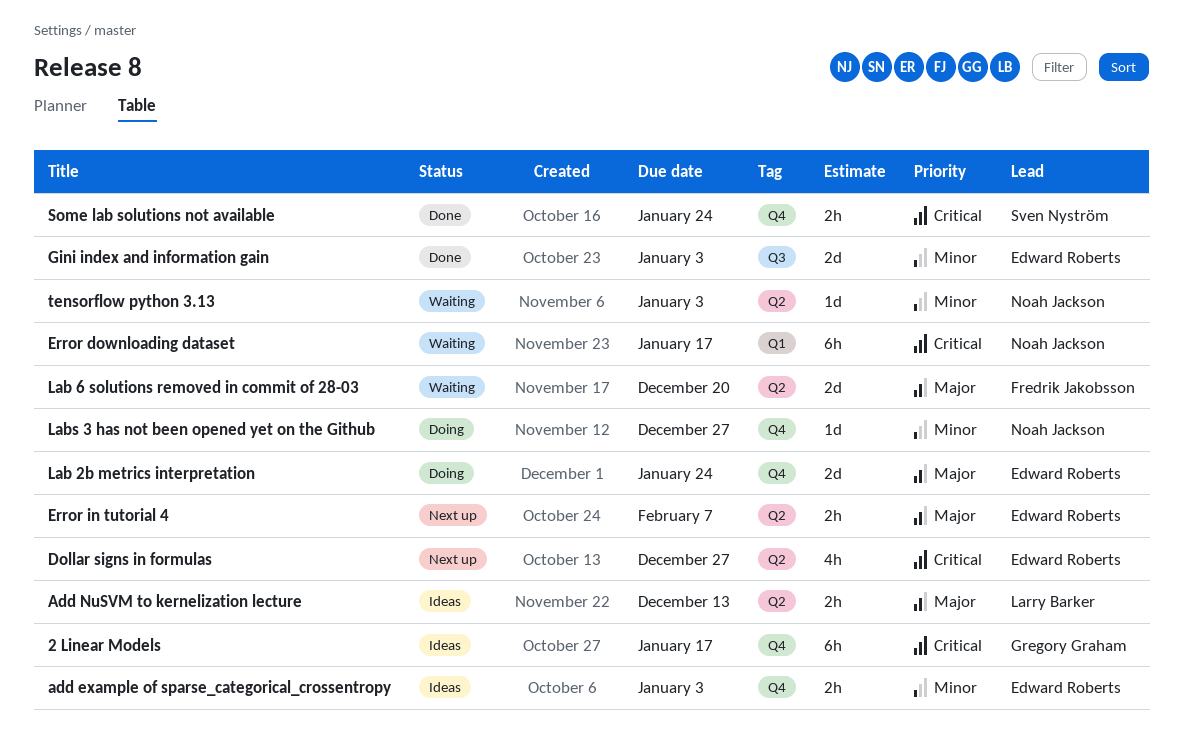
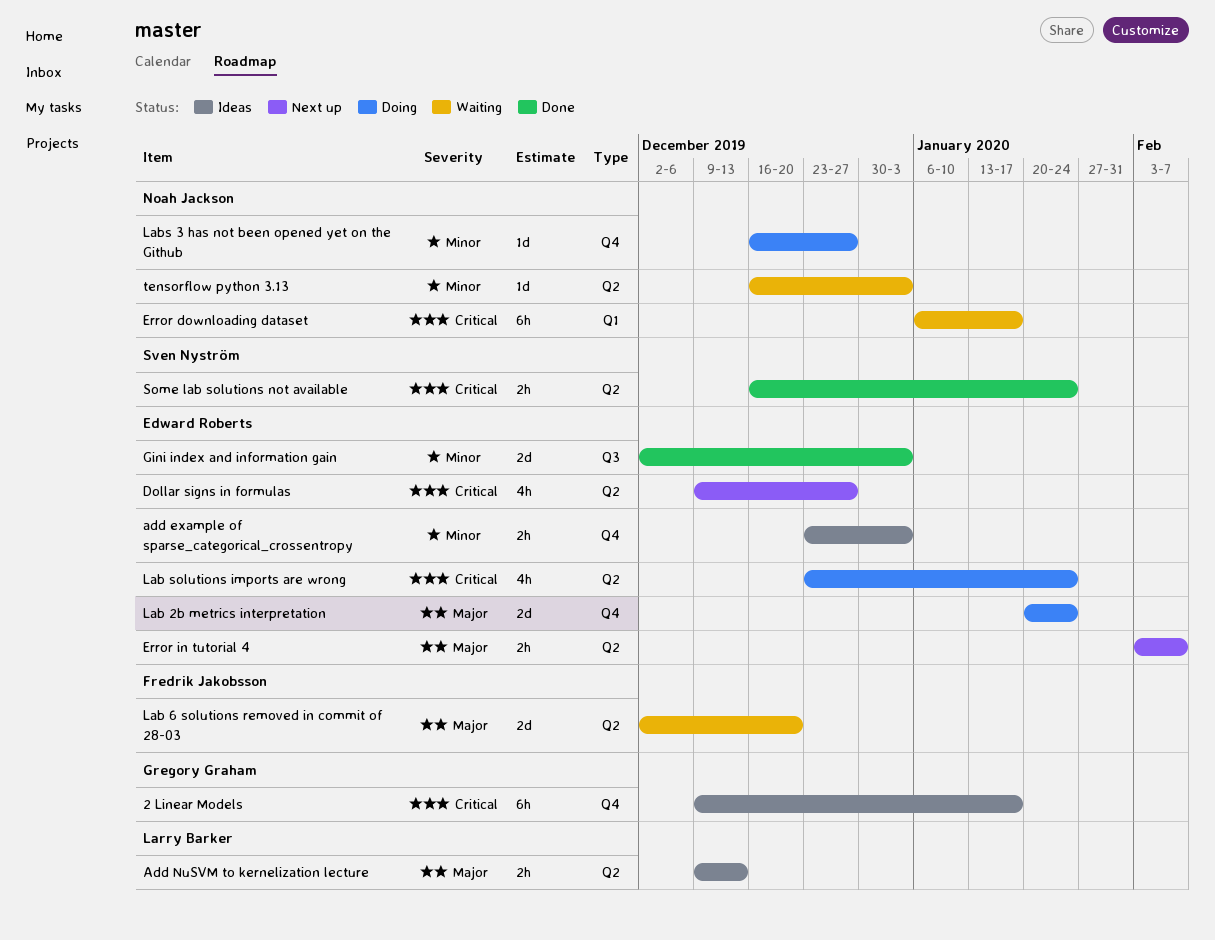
Lab solutions imports are wrong: none -> present
Some lab solutions not available, label: Q4 -> Q2

